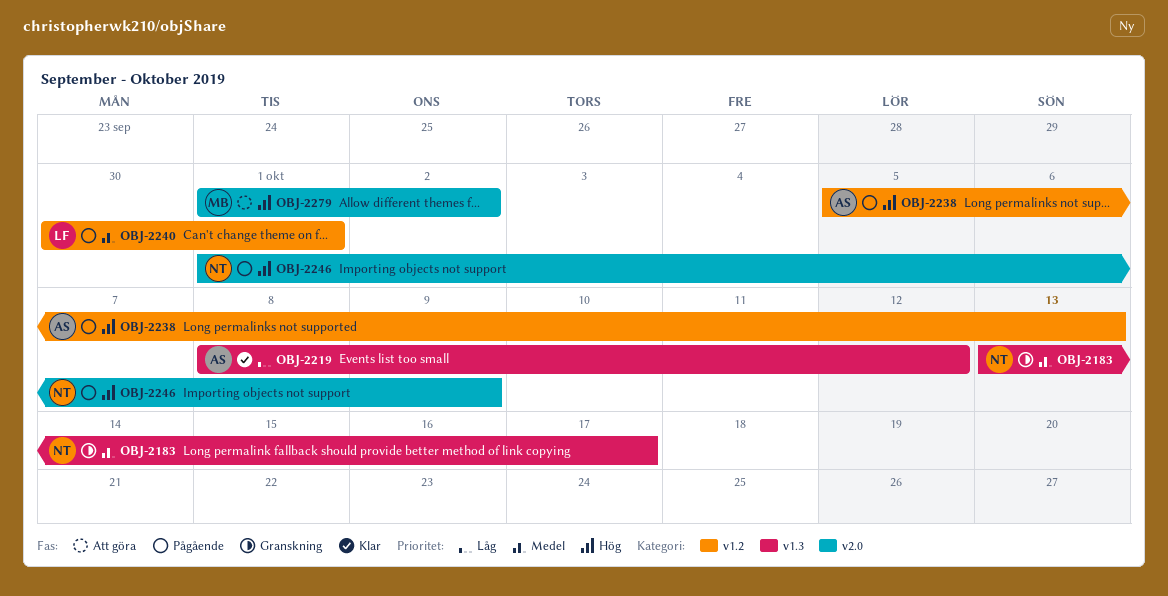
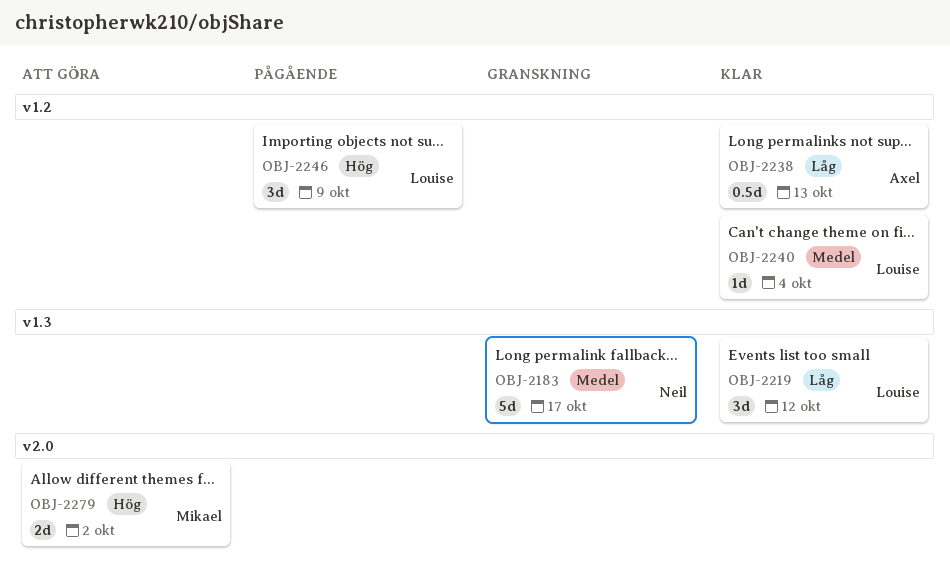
OBJ-2219, owner: Axel -> Louise
OBJ-2238, status: Pågående -> Klar
OBJ-2238, priority: Hög -> Låg
OBJ-2240, status: Pågående -> Klar
OBJ-2240, due: Oct 1 -> Oct 4
OBJ-2246, owner: Neil -> Louise
OBJ-2246, label: v2.0 -> v1.2

